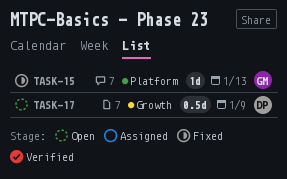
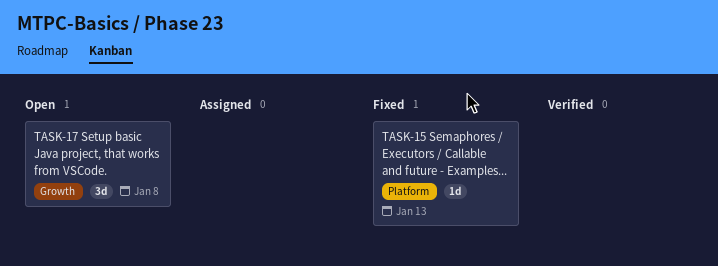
TASK-17, estimate: 0.5d -> 3d
TASK-17, due: Jan 9 -> Jan 8

